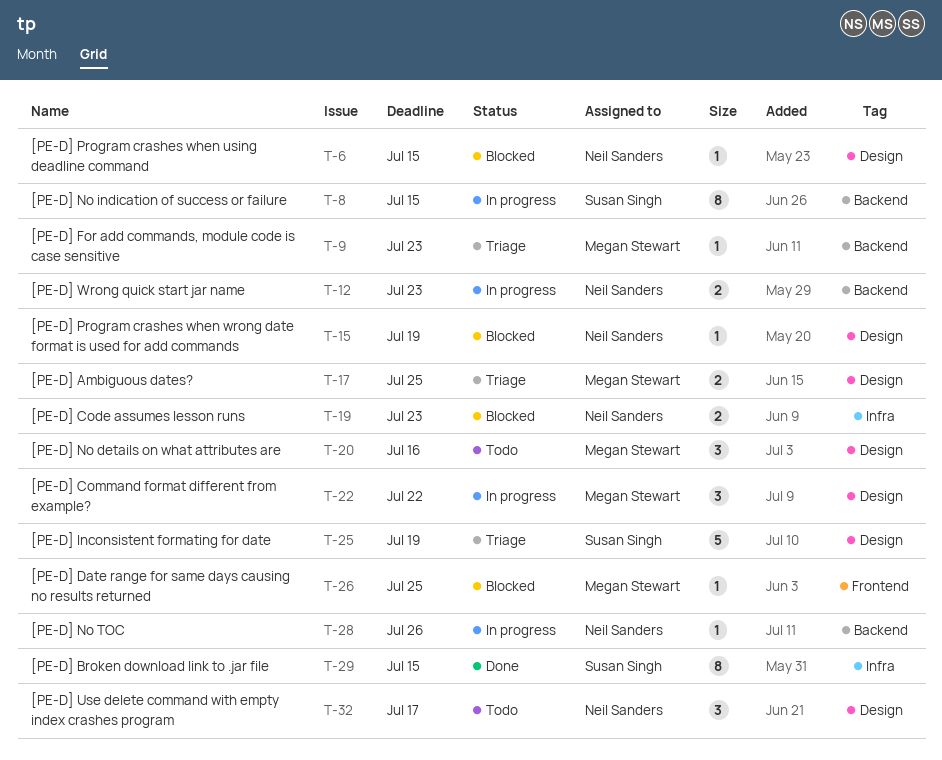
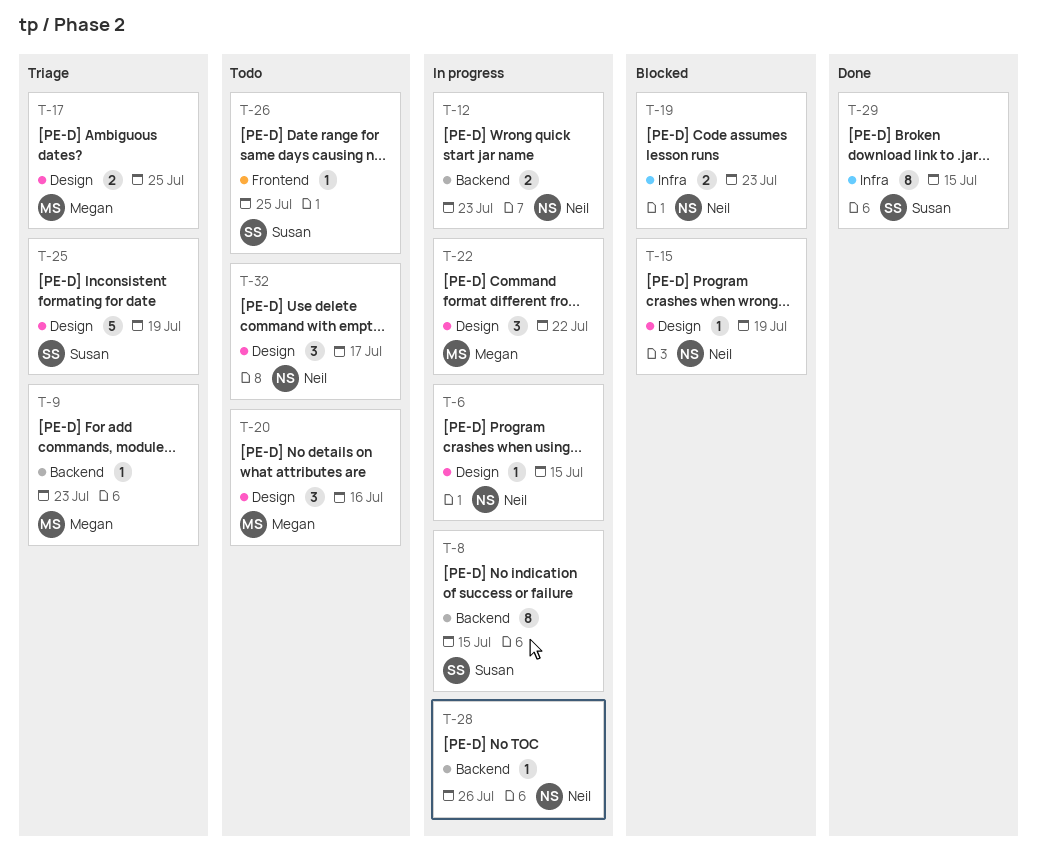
T-6, status: Blocked -> In progress
T-26, status: Blocked -> Todo
T-26, owner: Megan Stewart -> Susan Singh

